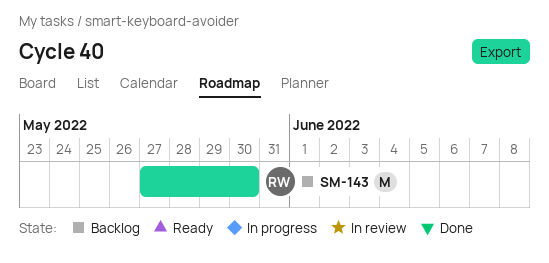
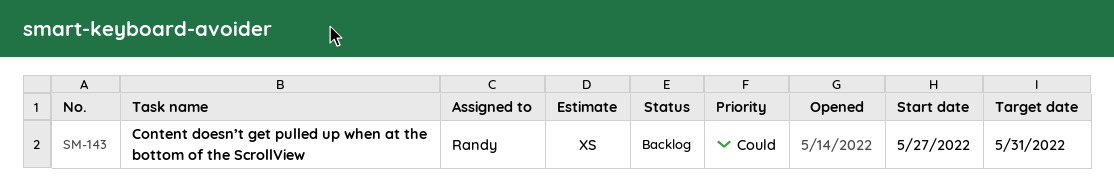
SM-143, estimate: M -> XS
SM-143, due: May 30 -> May 31

